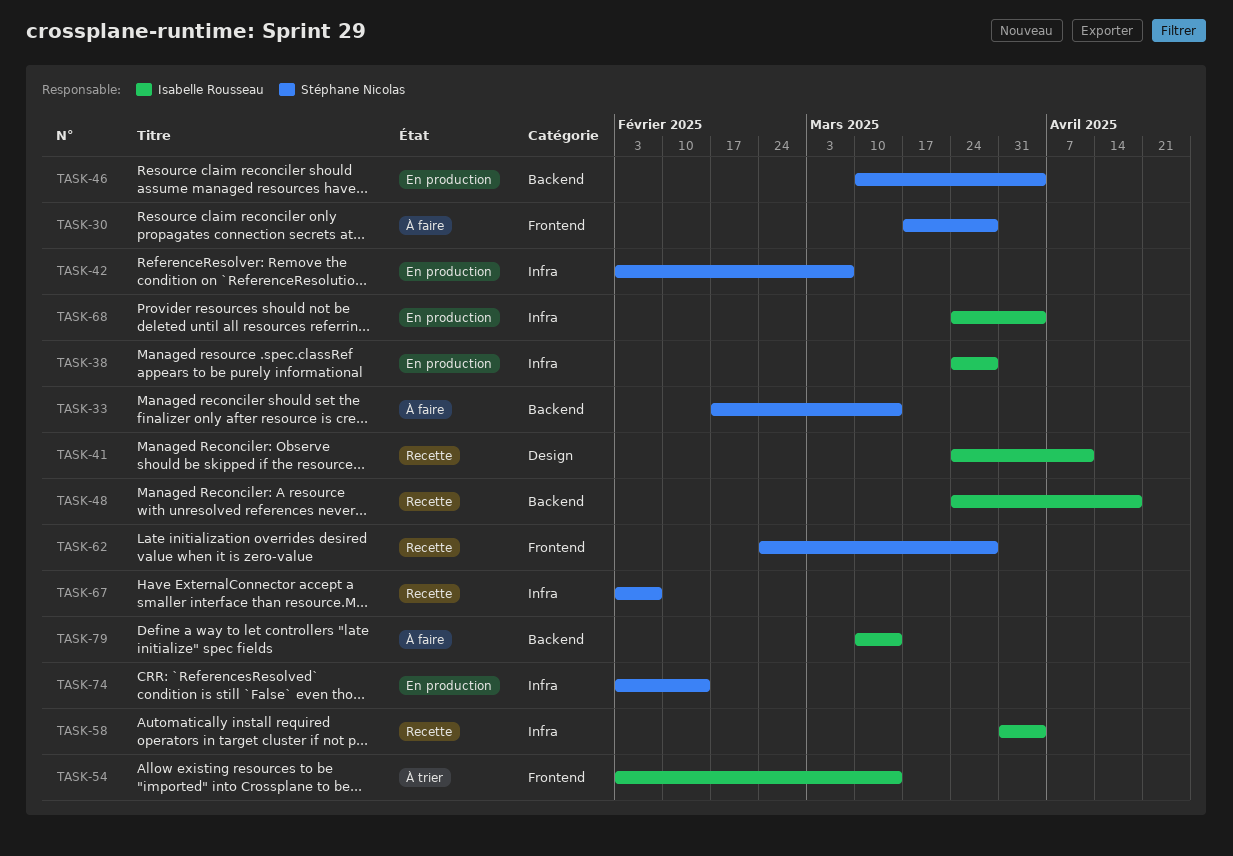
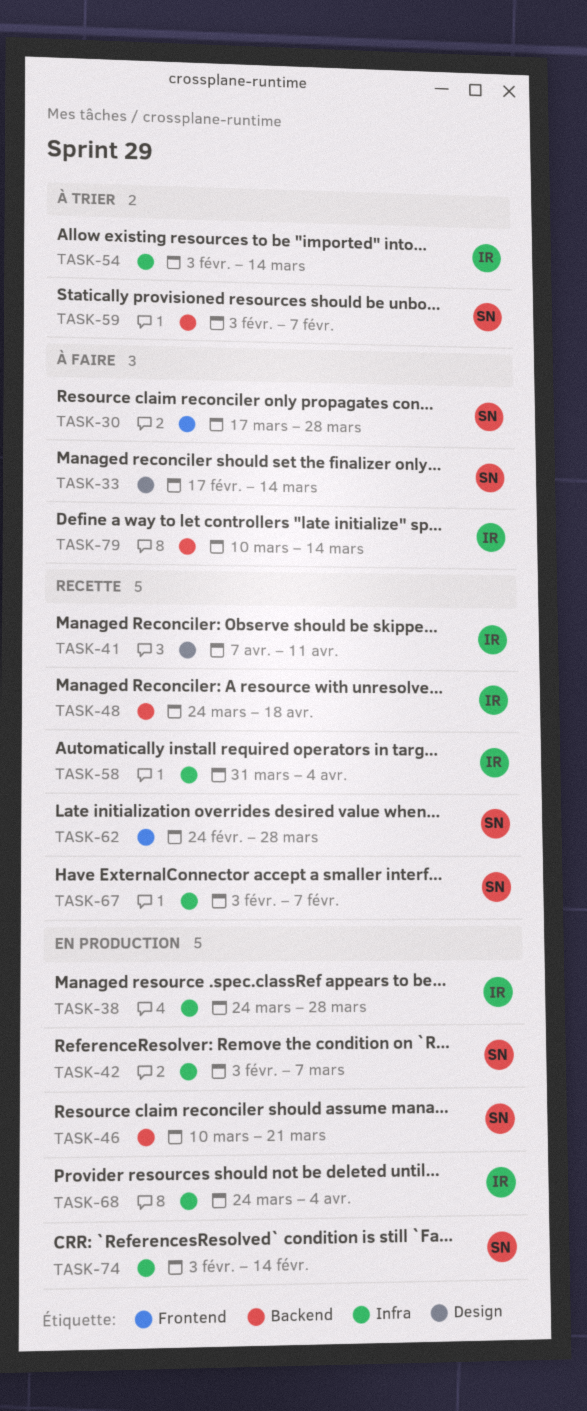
TASK-33, label: Backend -> Design
TASK-41, start: Mar 24 -> Apr 7
TASK-46, due: Apr 4 -> Mar 21
TASK-54, label: Frontend -> Infra
TASK-59: none -> present

